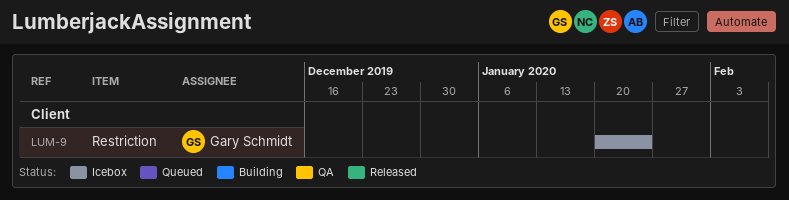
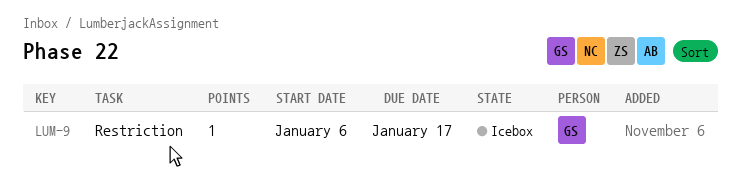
LUM-9, start: Jan 20 -> Jan 6
LUM-9, due: Jan 24 -> Jan 17

